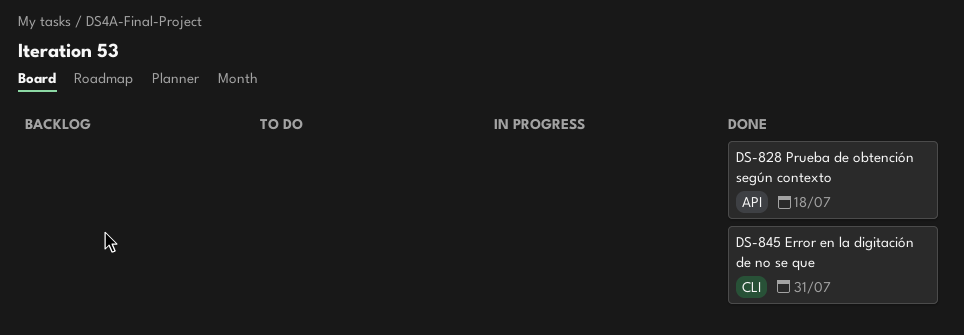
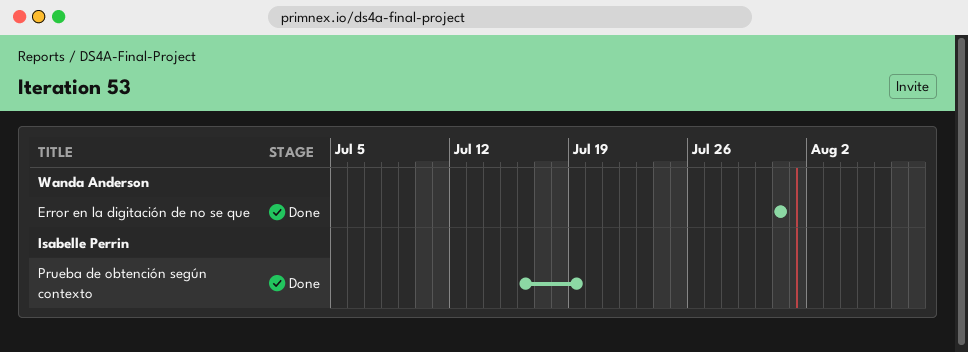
Prueba de obtención según contexto, due: Jul 18 -> Jul 19

